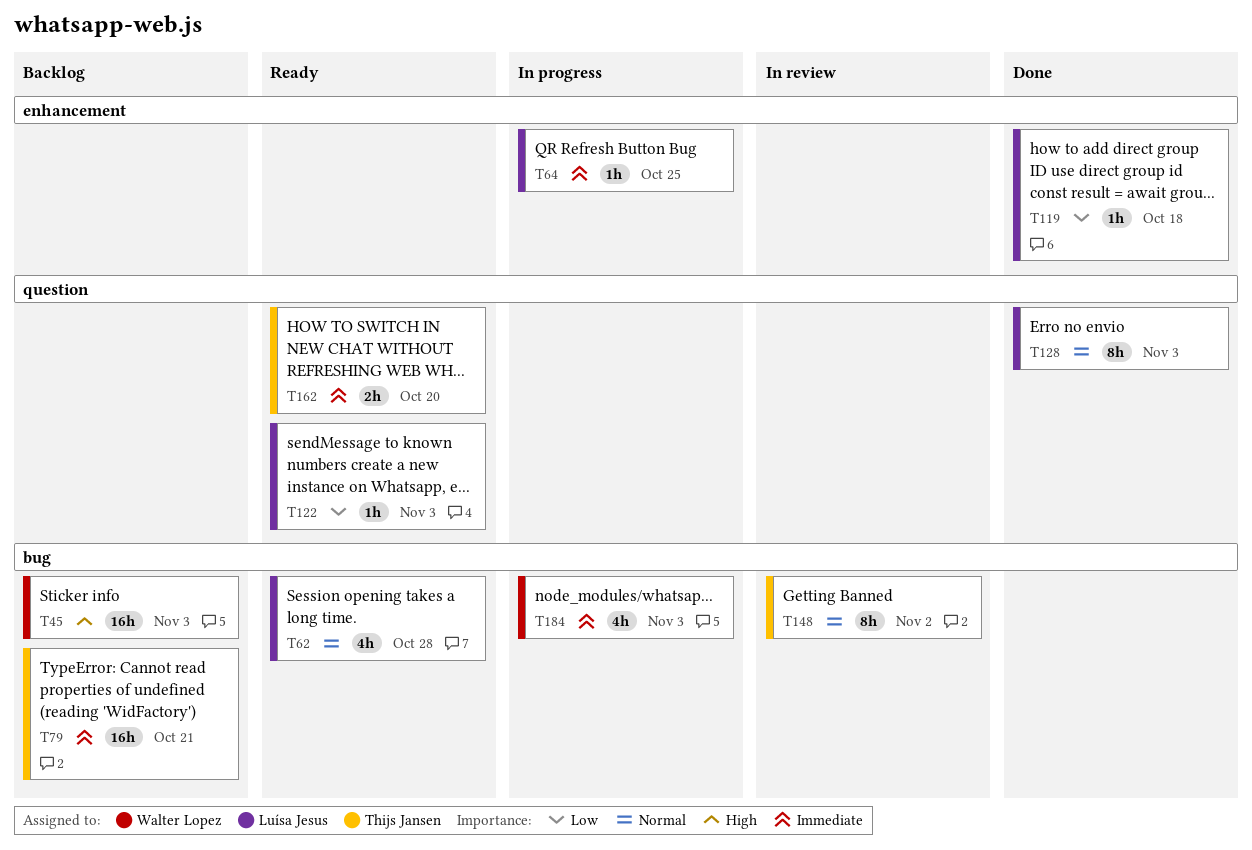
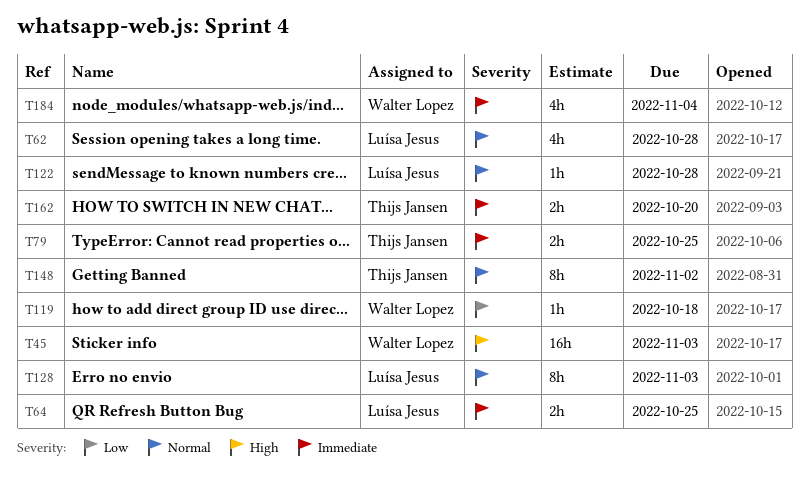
T64, estimate: 1h -> 2h
T79, estimate: 16h -> 2h
T79, due: Oct 21 -> Oct 25
T119, owner: Luísa Jesus -> Walter Lopez
T122, priority: Low -> Normal
T122, due: Nov 3 -> Oct 28
T184, due: Nov 3 -> Nov 4

